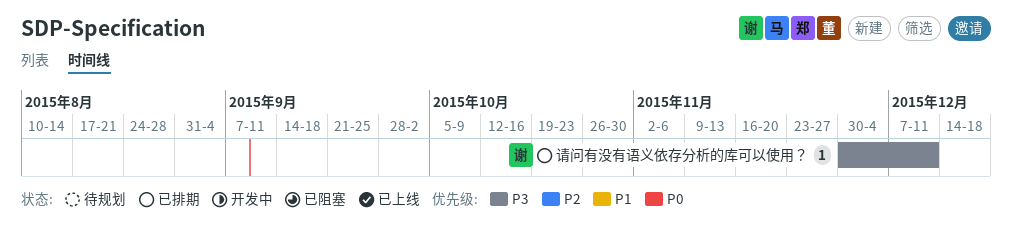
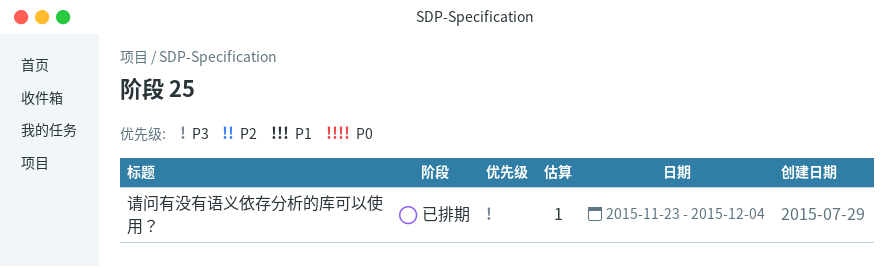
请问有没有语义依存分析的库可以使用？, start: Nov 30 -> Nov 23
请问有没有语义依存分析的库可以使用？, due: Dec 11 -> Dec 4

